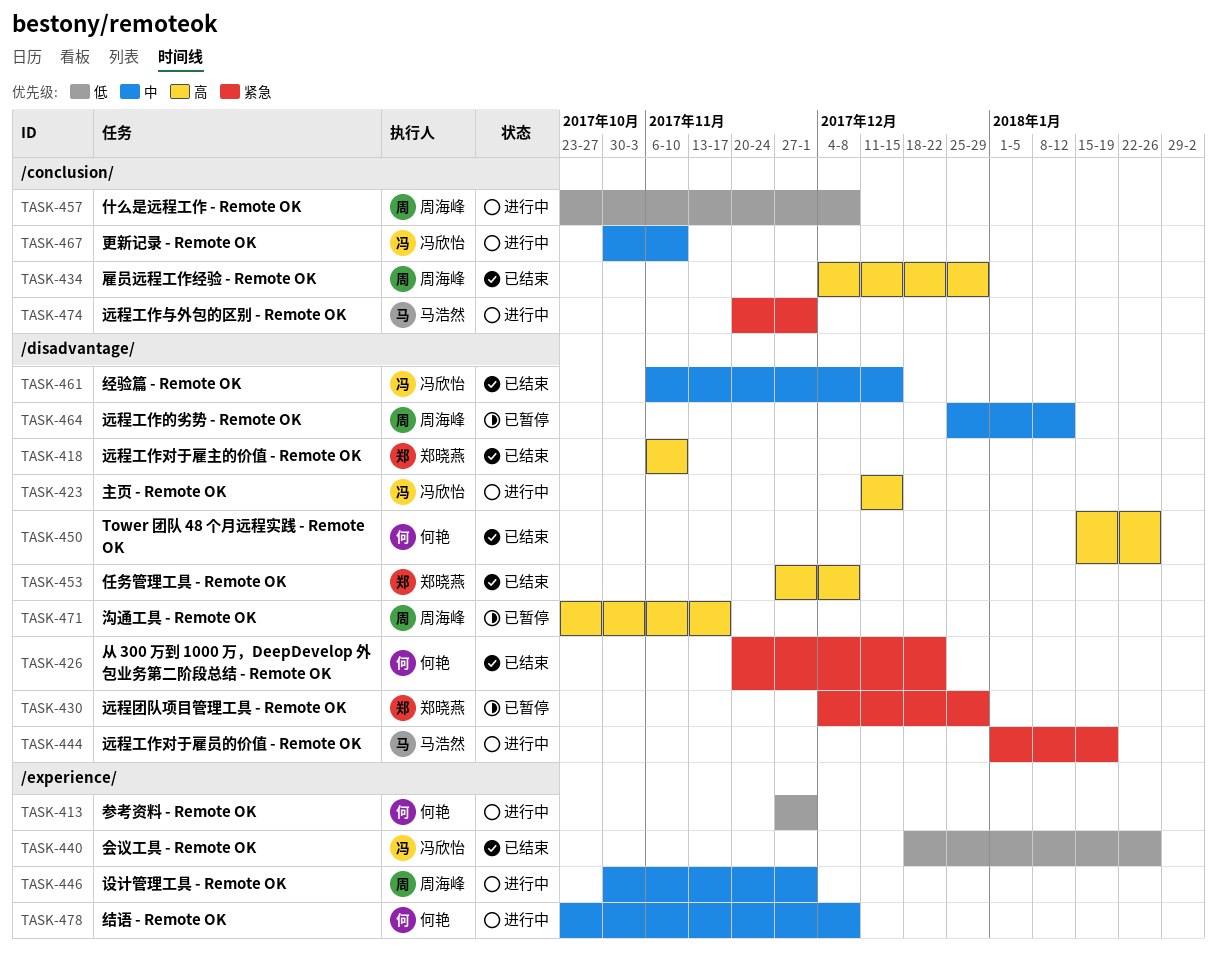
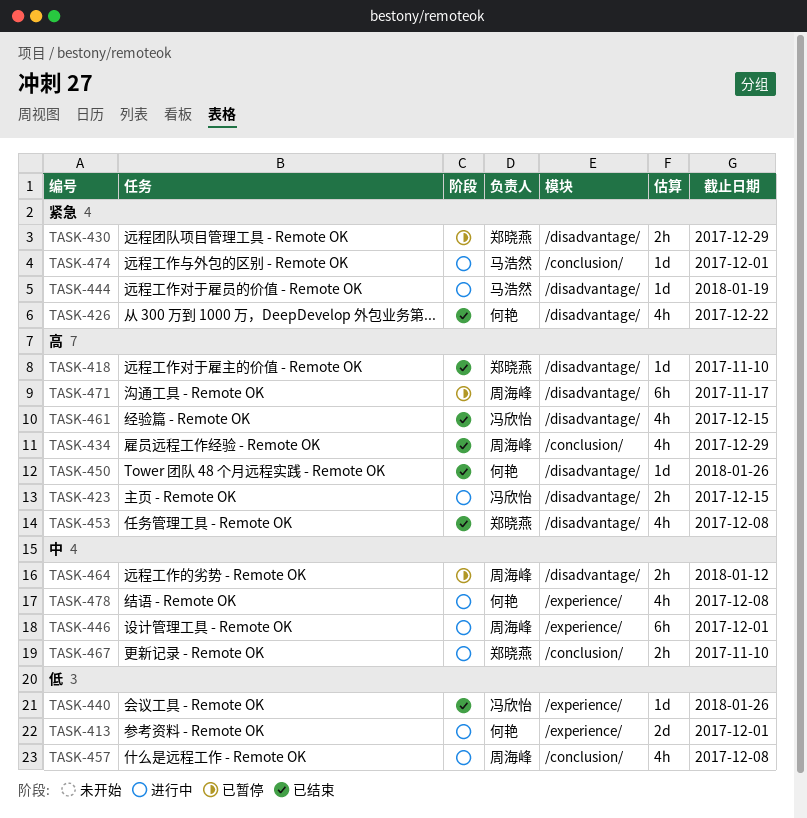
TASK-461, priority: 中 -> 高
TASK-467, owner: 冯欣怡 -> 郑晓燕

